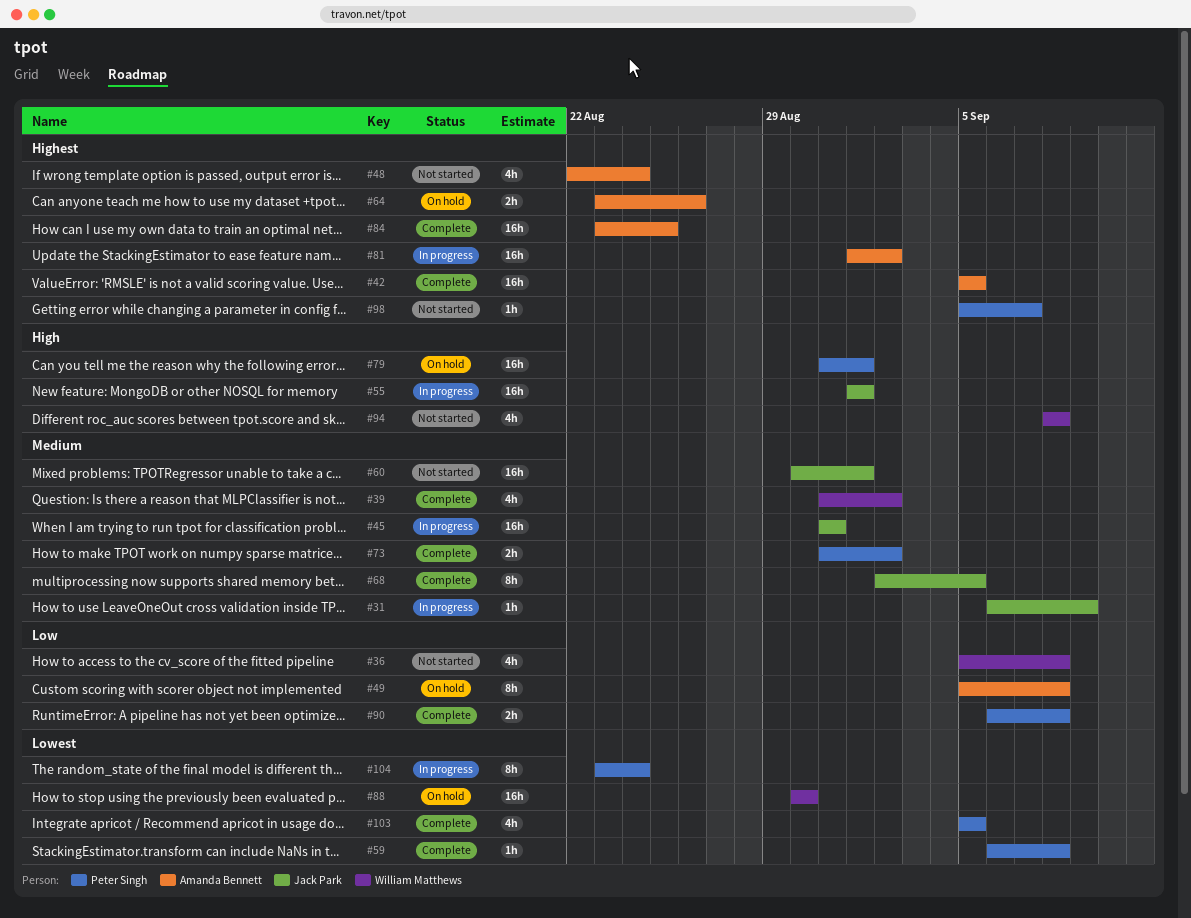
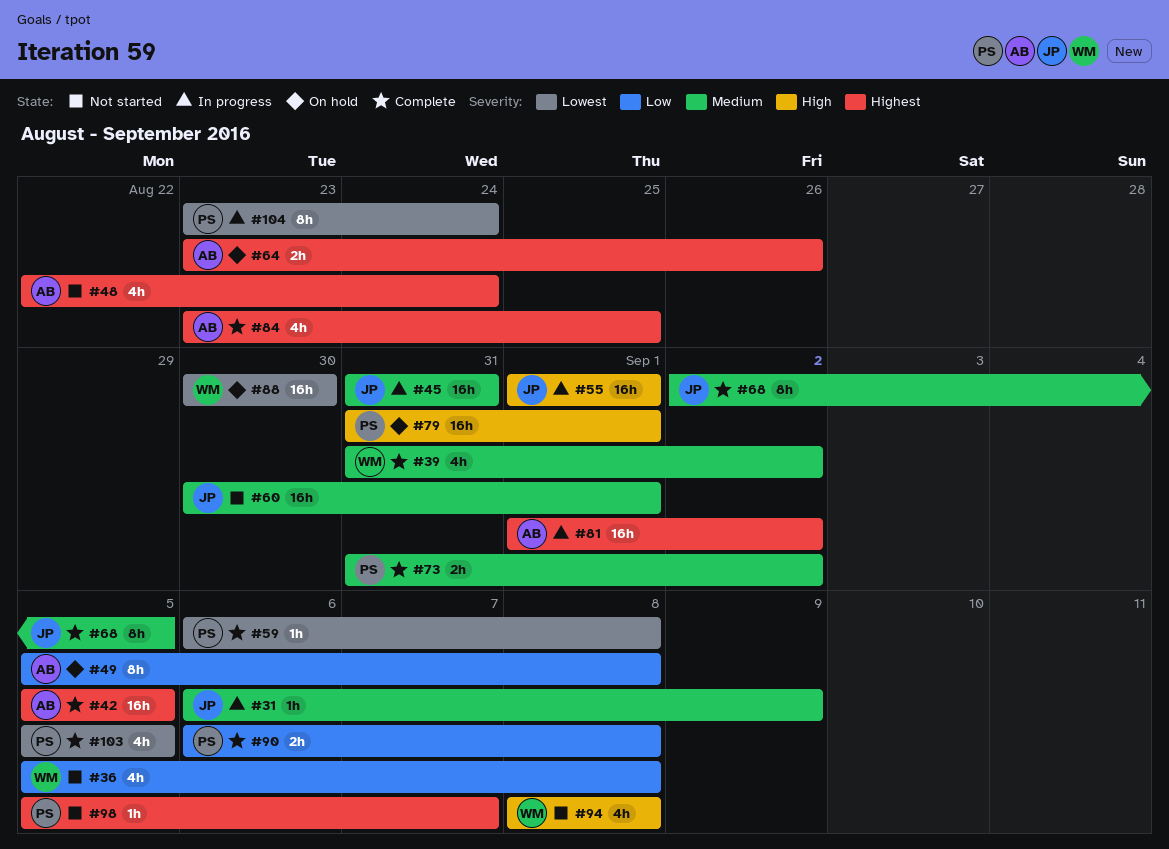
#84, estimate: 16h -> 4h

